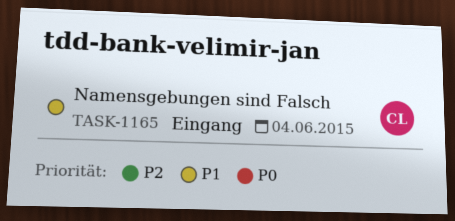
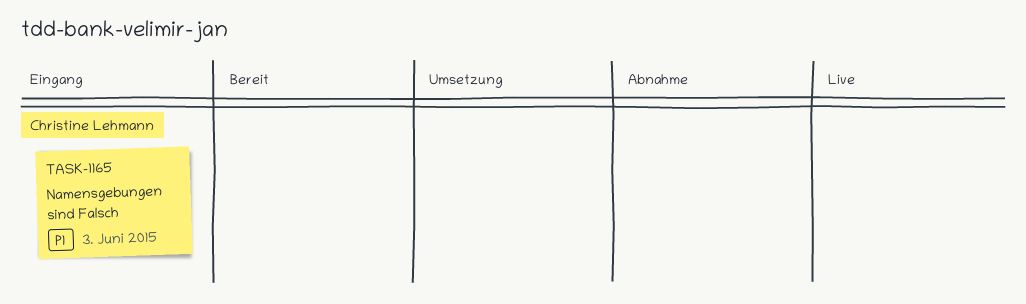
TASK-1165, due: Jun 4 -> Jun 3

